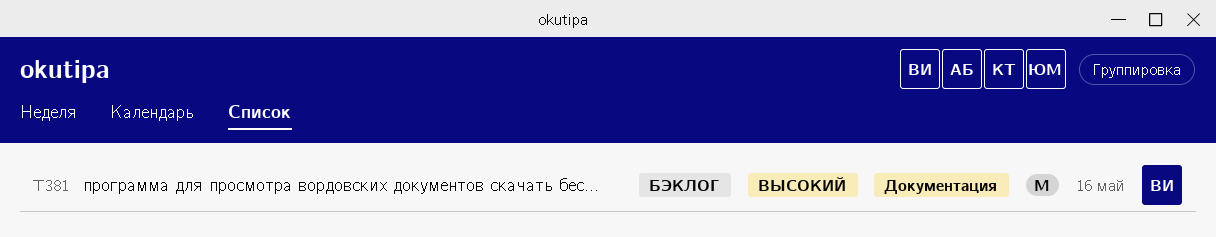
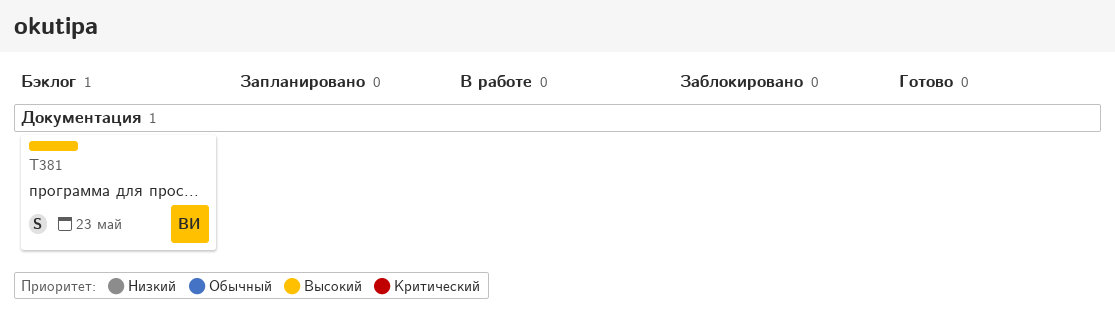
T381, estimate: M -> S
T381, due: May 16 -> May 23

